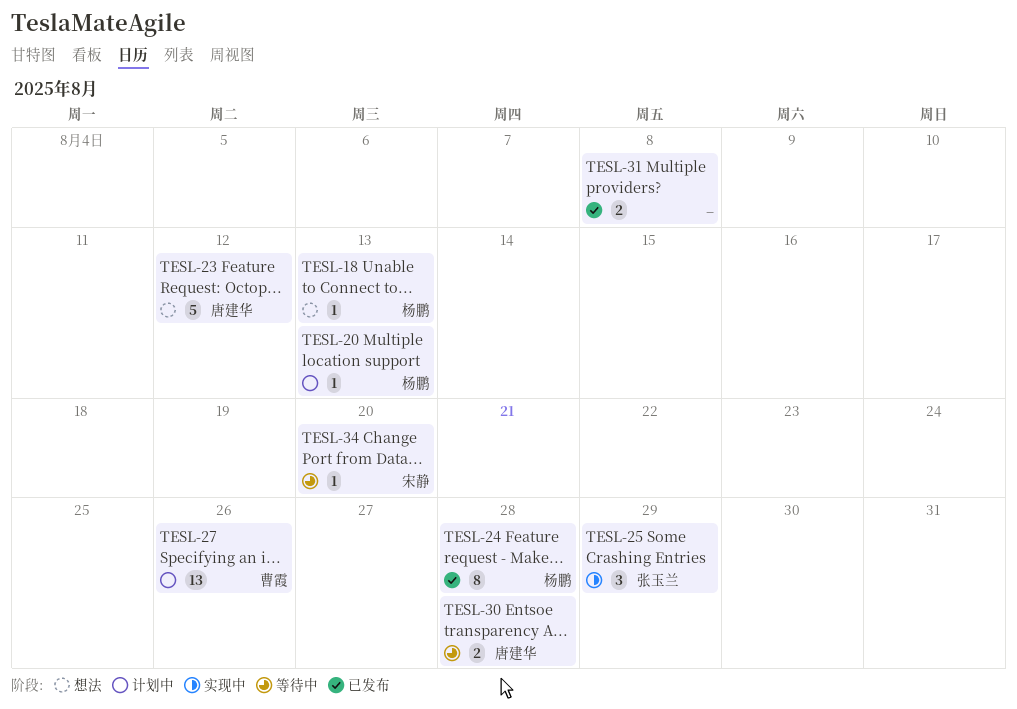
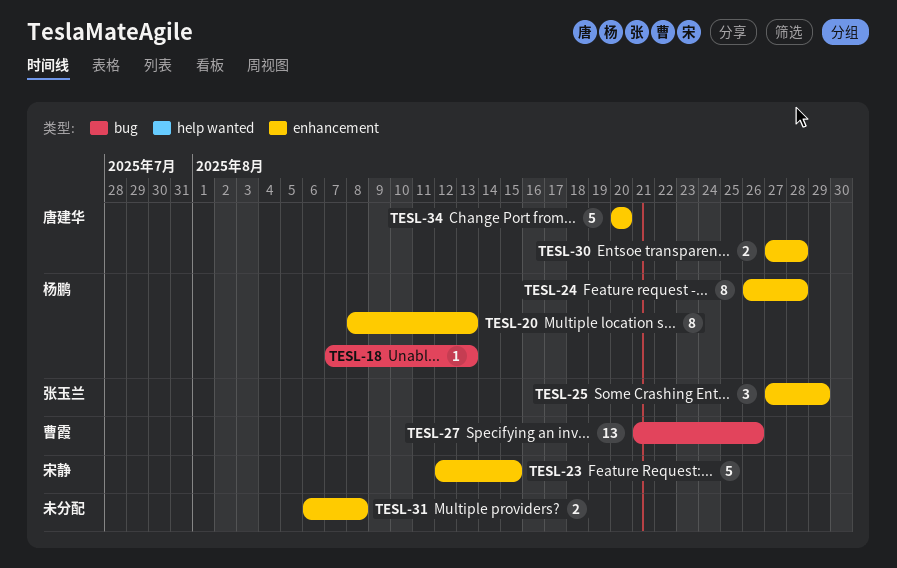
TESL-20, estimate: 1 -> 8
TESL-23, owner: 唐建华 -> 宋静
TESL-23, due: Aug 12 -> Aug 15
TESL-34, owner: 宋静 -> 唐建华
TESL-34, estimate: 1 -> 5

